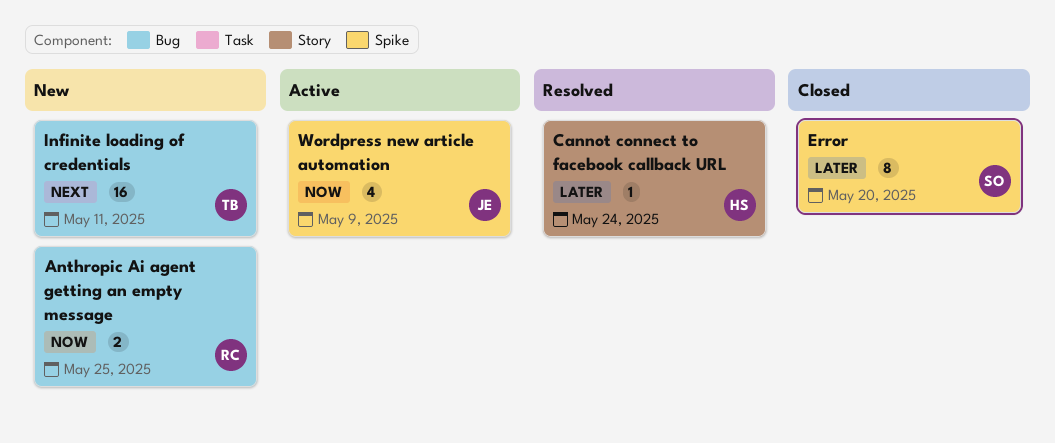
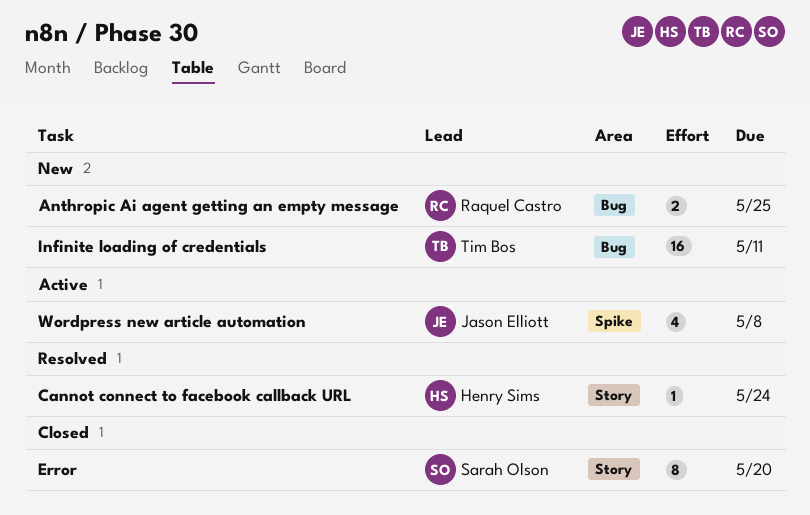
Error, label: Spike -> Story
Wordpress new article automation, due: May 9 -> May 8

